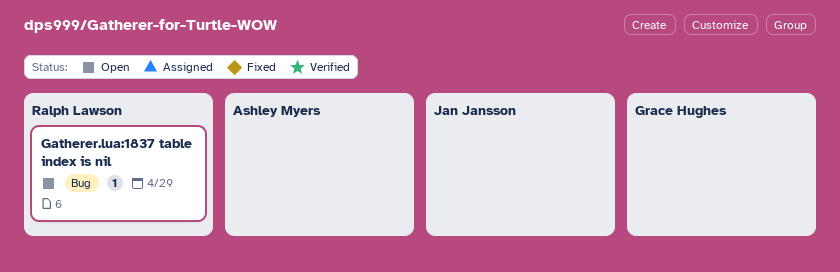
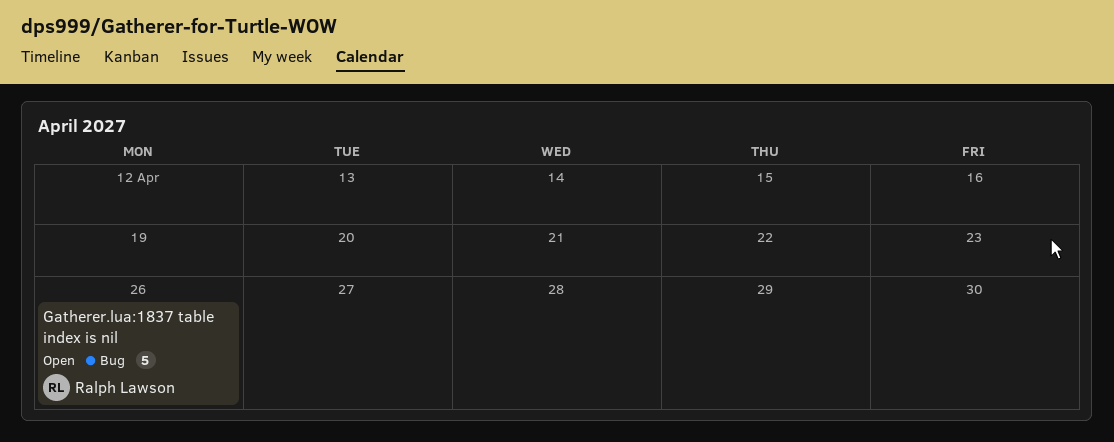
Gatherer.lua:1837 table index is nil, estimate: 1 -> 5
Gatherer.lua:1837 table index is nil, due: Apr 29 -> Apr 26

